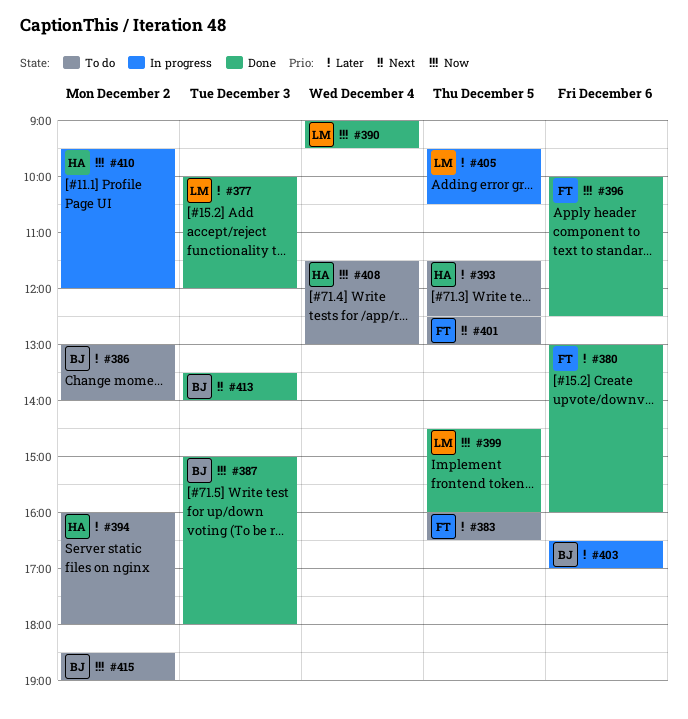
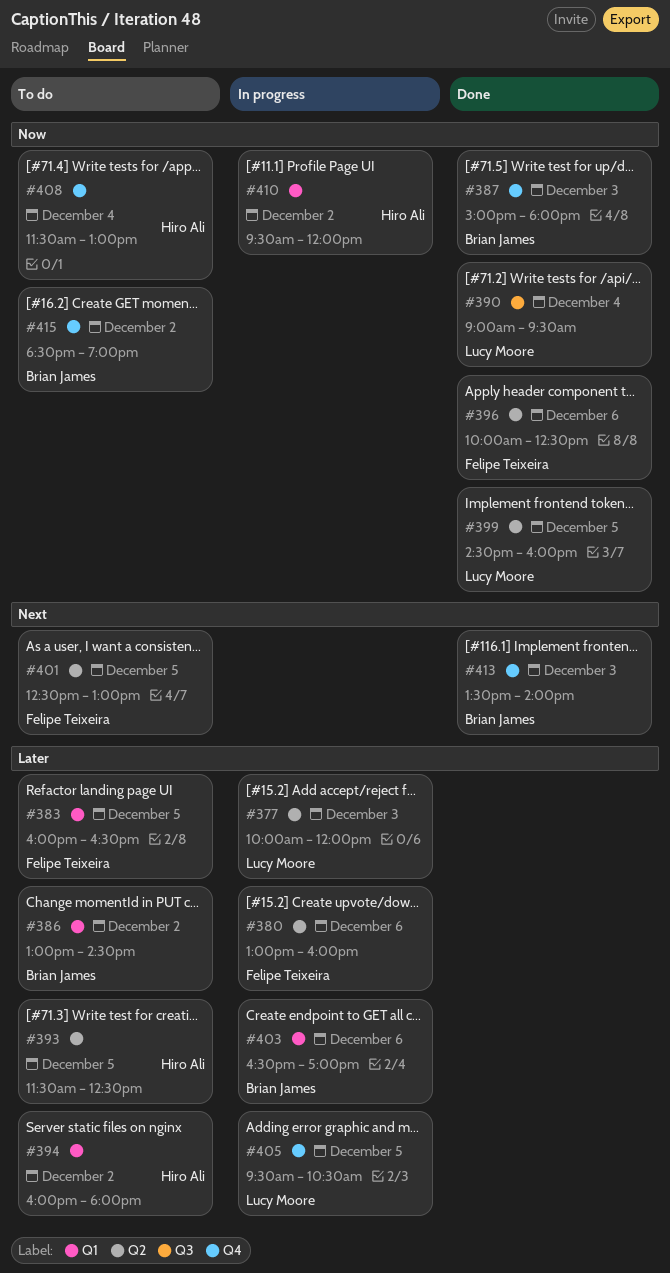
#377, status: Done -> In progress
#380, status: Done -> In progress
#386, ends: 14:00 -> 14:30

